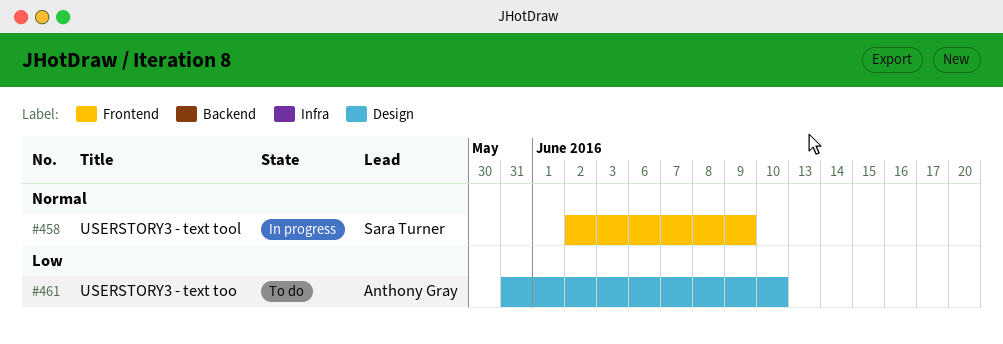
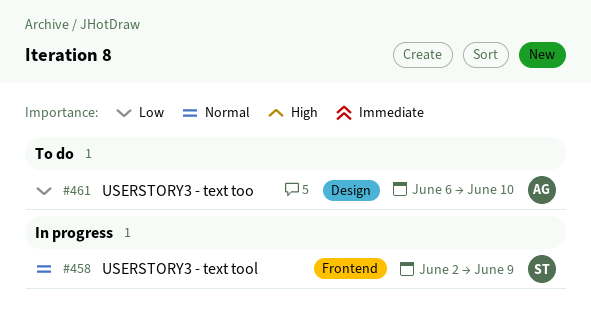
#461, start: May 31 -> Jun 6

